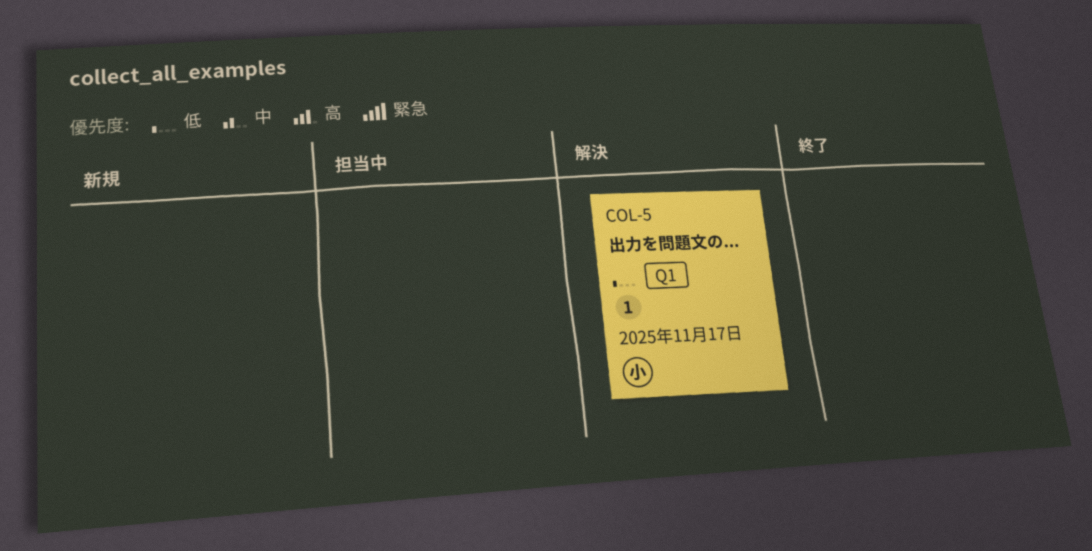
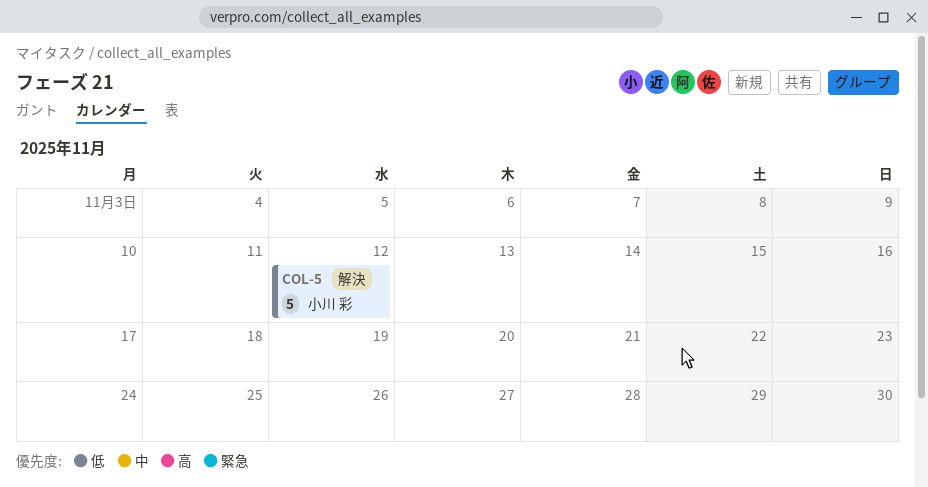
COL-5, estimate: 1 -> 5
COL-5, due: Nov 17 -> Nov 12

